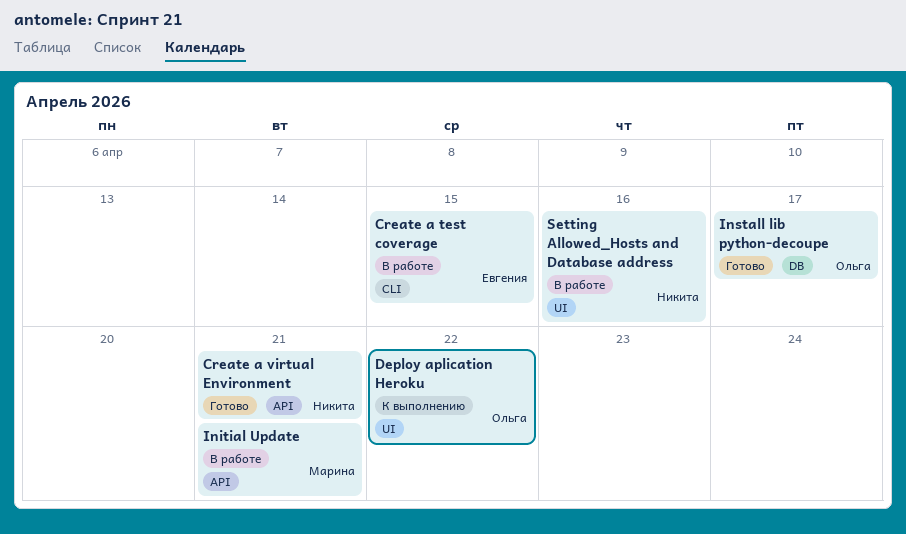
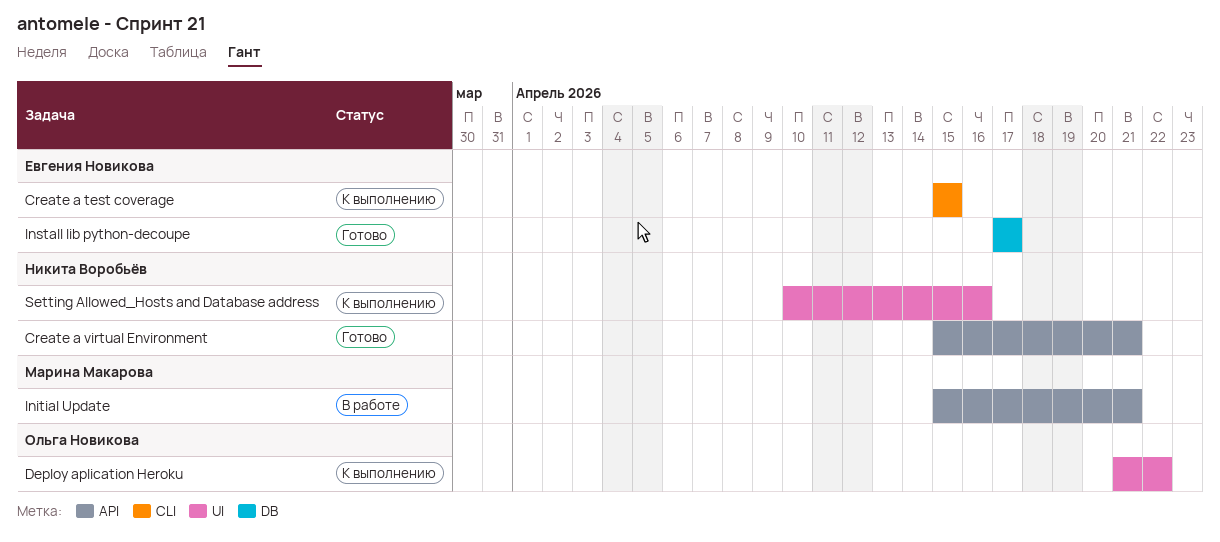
Create a test coverage, status: В работе -> К выполнению
Install lib python-decoupe, owner: Ольга Новикова -> Евгения Новикова
Setting Allowed_Hosts and Database address, status: В работе -> К выполнению

